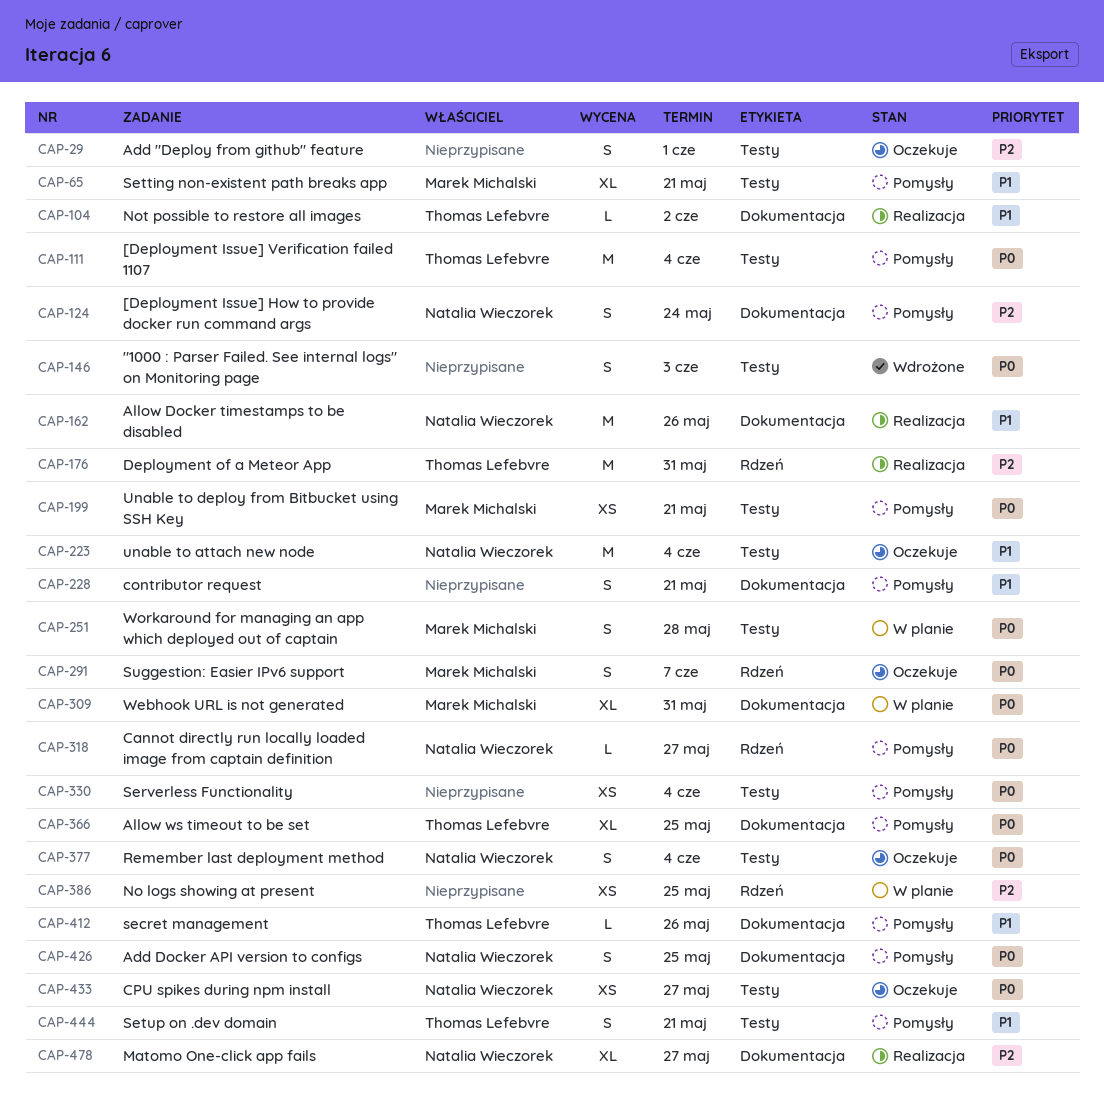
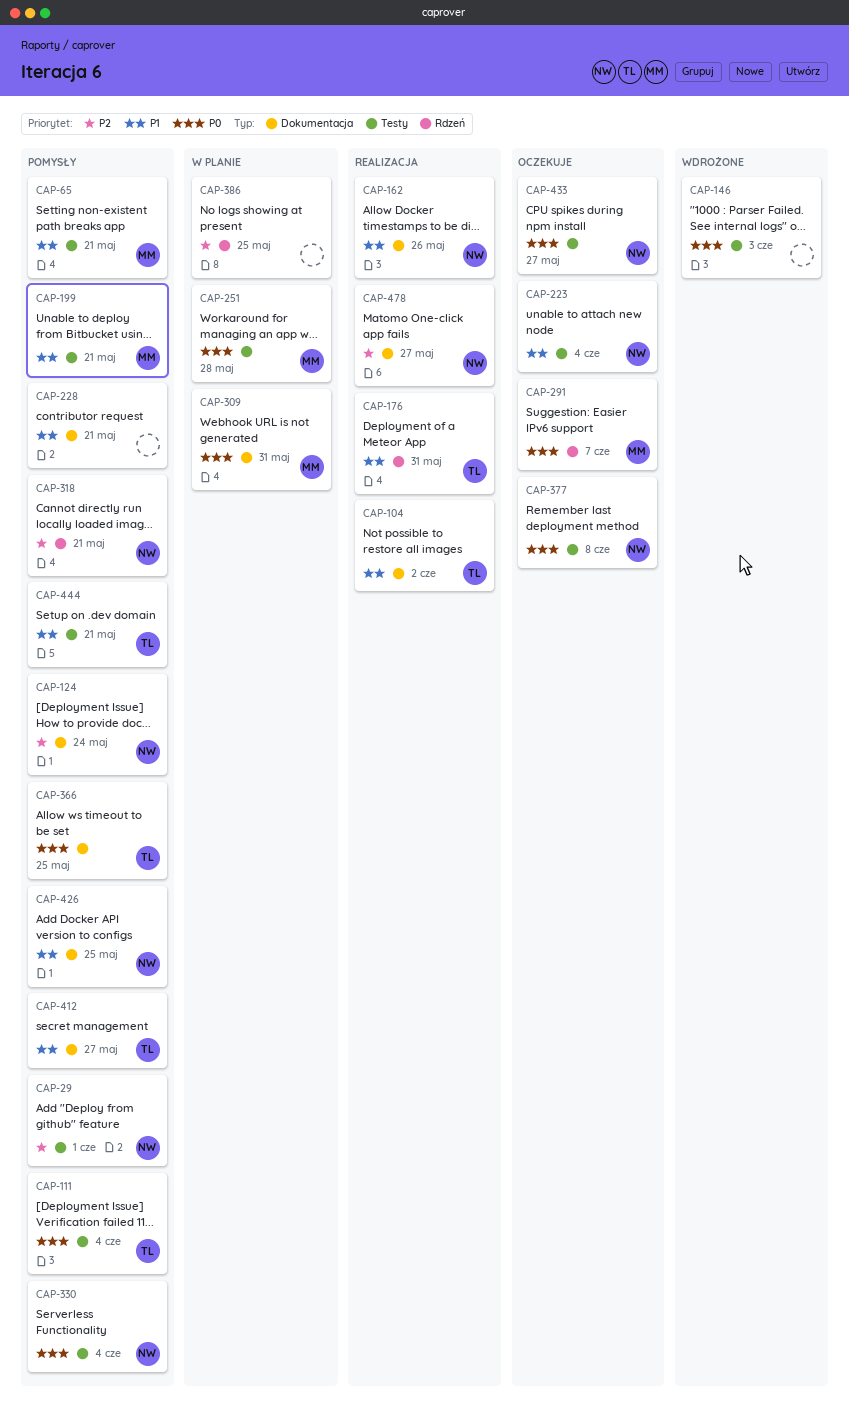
CAP-29, status: Oczekuje -> Pomysły
CAP-29, owner: none -> Natalia Wieczorek
CAP-176, priority: P2 -> P1
CAP-199, priority: P0 -> P1
CAP-318, priority: P0 -> P2
CAP-318, due: May 27 -> May 21
CAP-330, owner: none -> Natalia Wieczorek
CAP-377, due: Jun 4 -> Jun 8
CAP-412, due: May 26 -> May 27
CAP-426, priority: P0 -> P1

